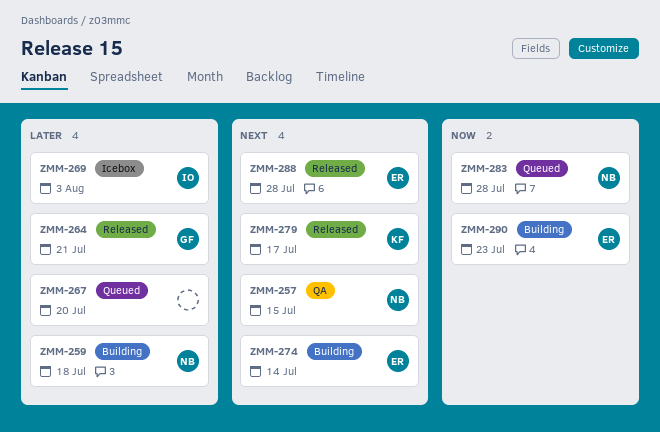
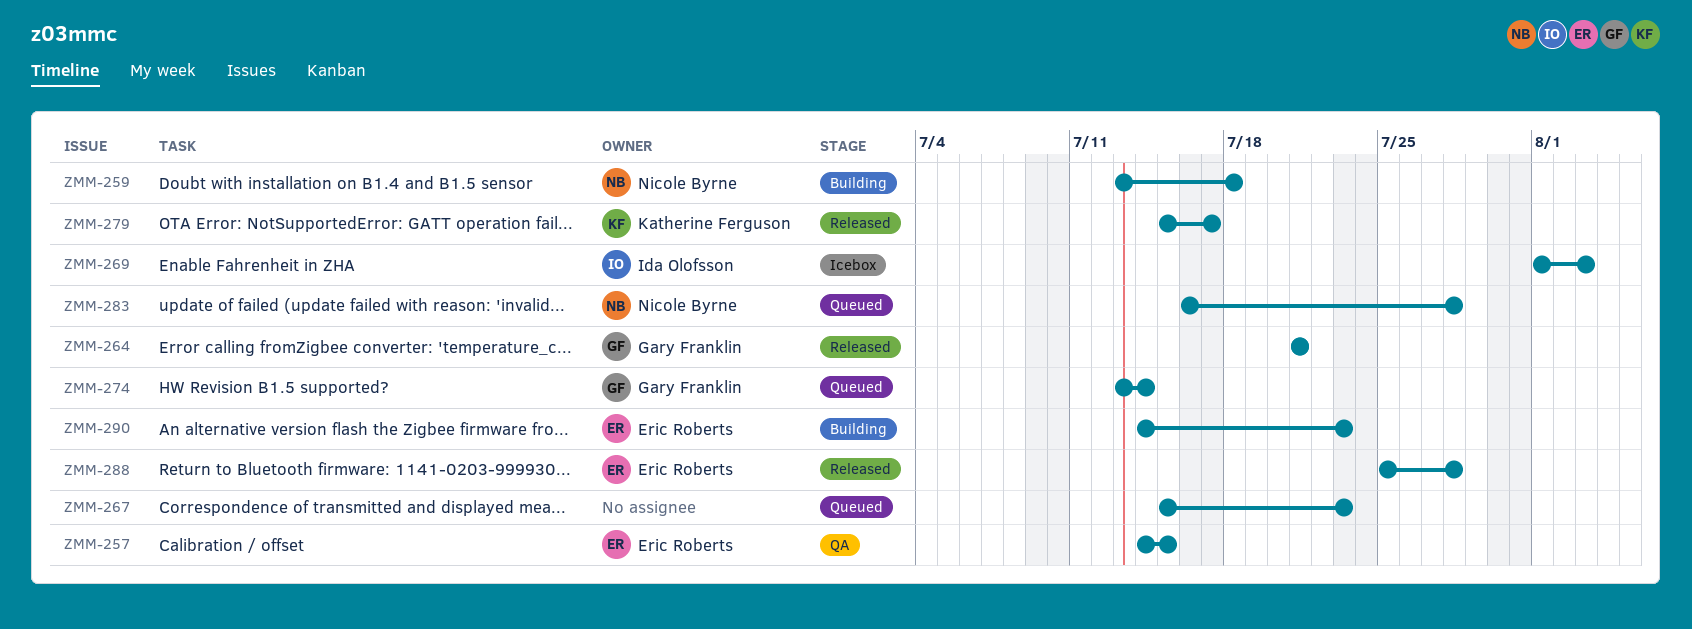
ZMM-257, owner: Nicole Byrne -> Eric Roberts
ZMM-267, due: Jul 20 -> Jul 23
ZMM-274, status: Building -> Queued
ZMM-274, owner: Eric Roberts -> Gary Franklin

